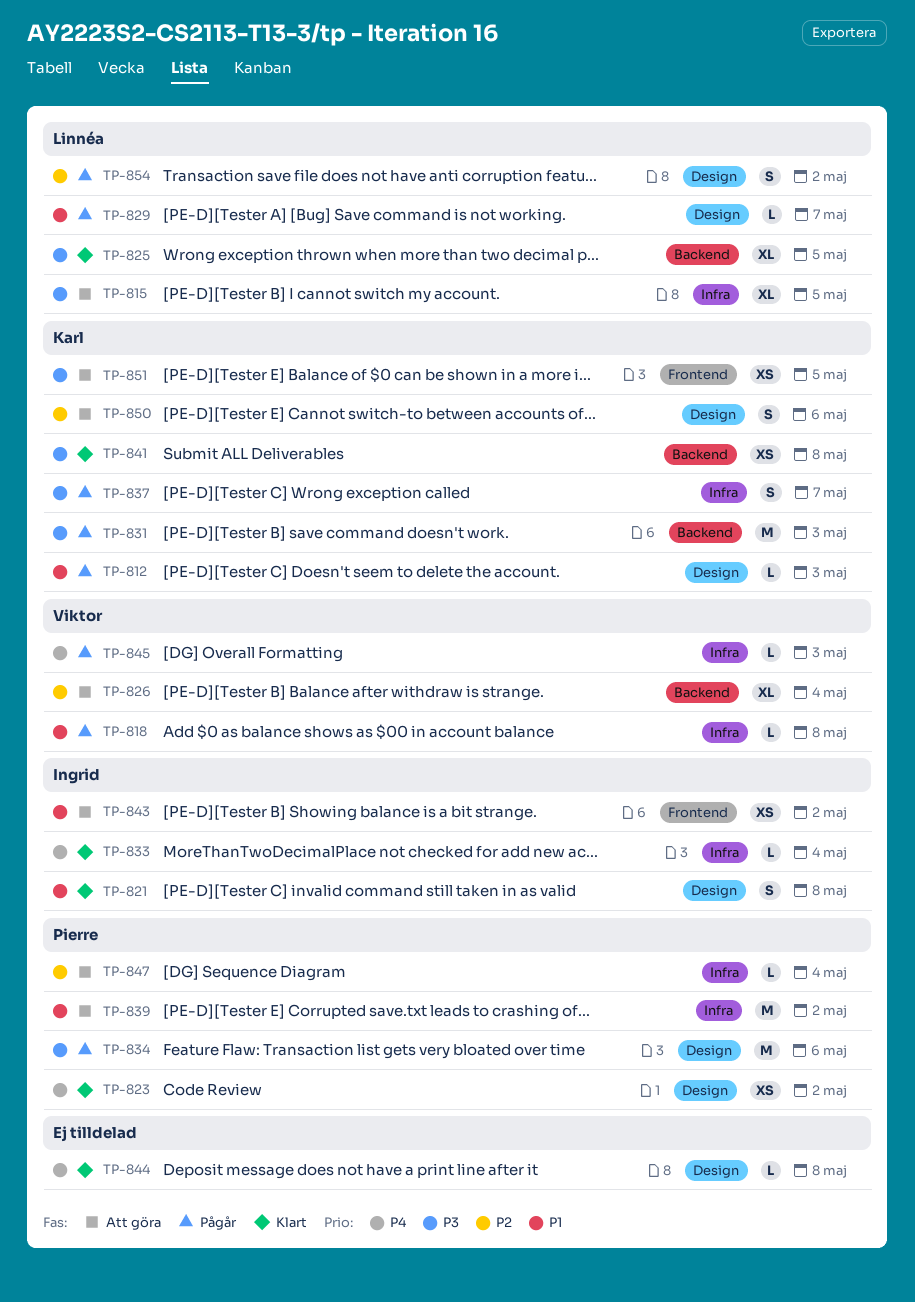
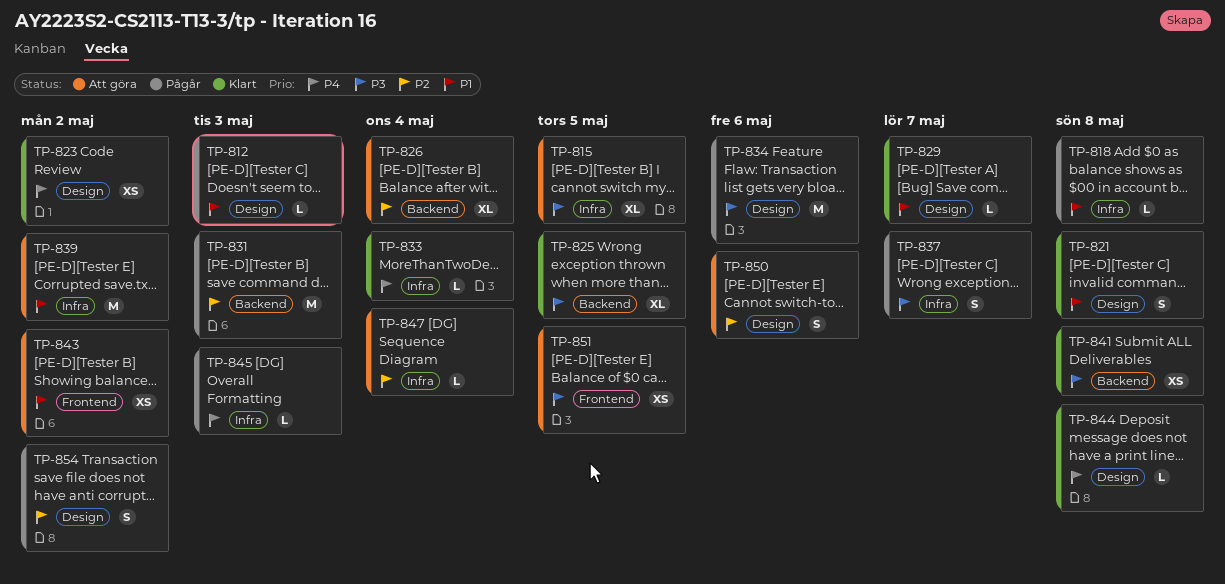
TP-829, status: Pågår -> Klart
TP-831, priority: P3 -> P2

